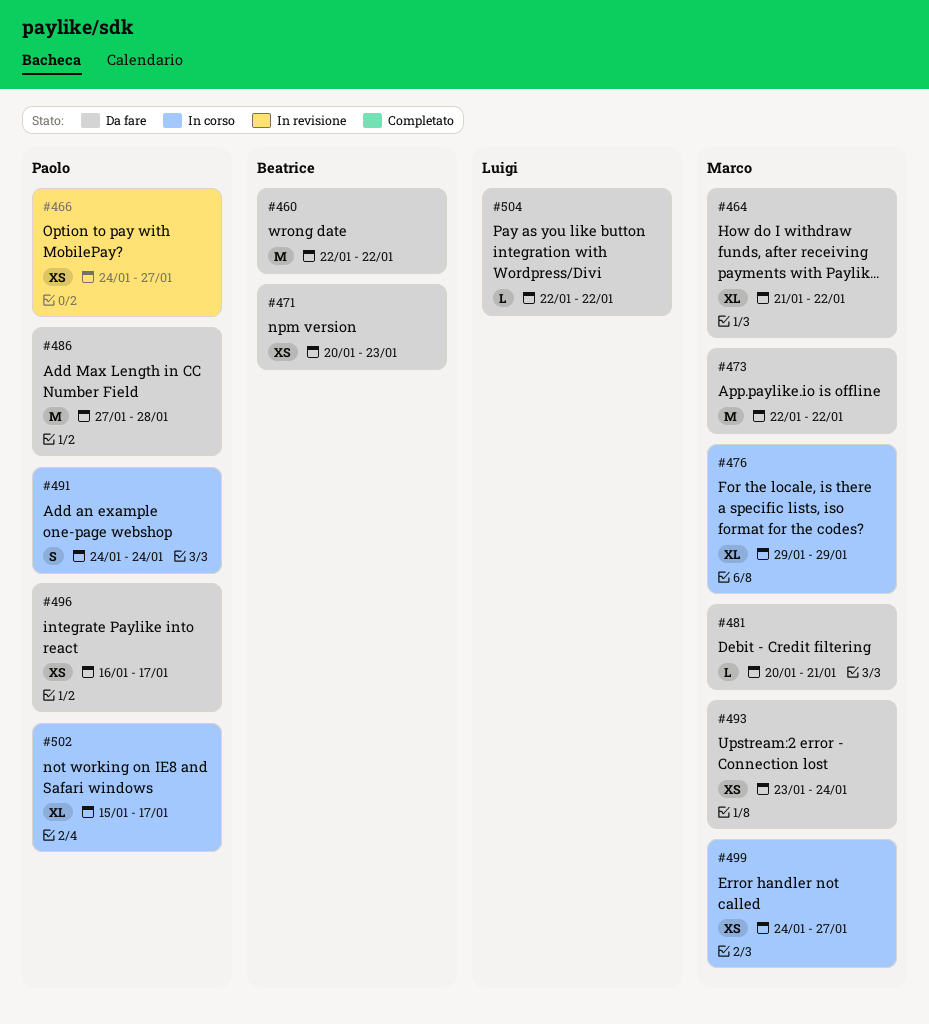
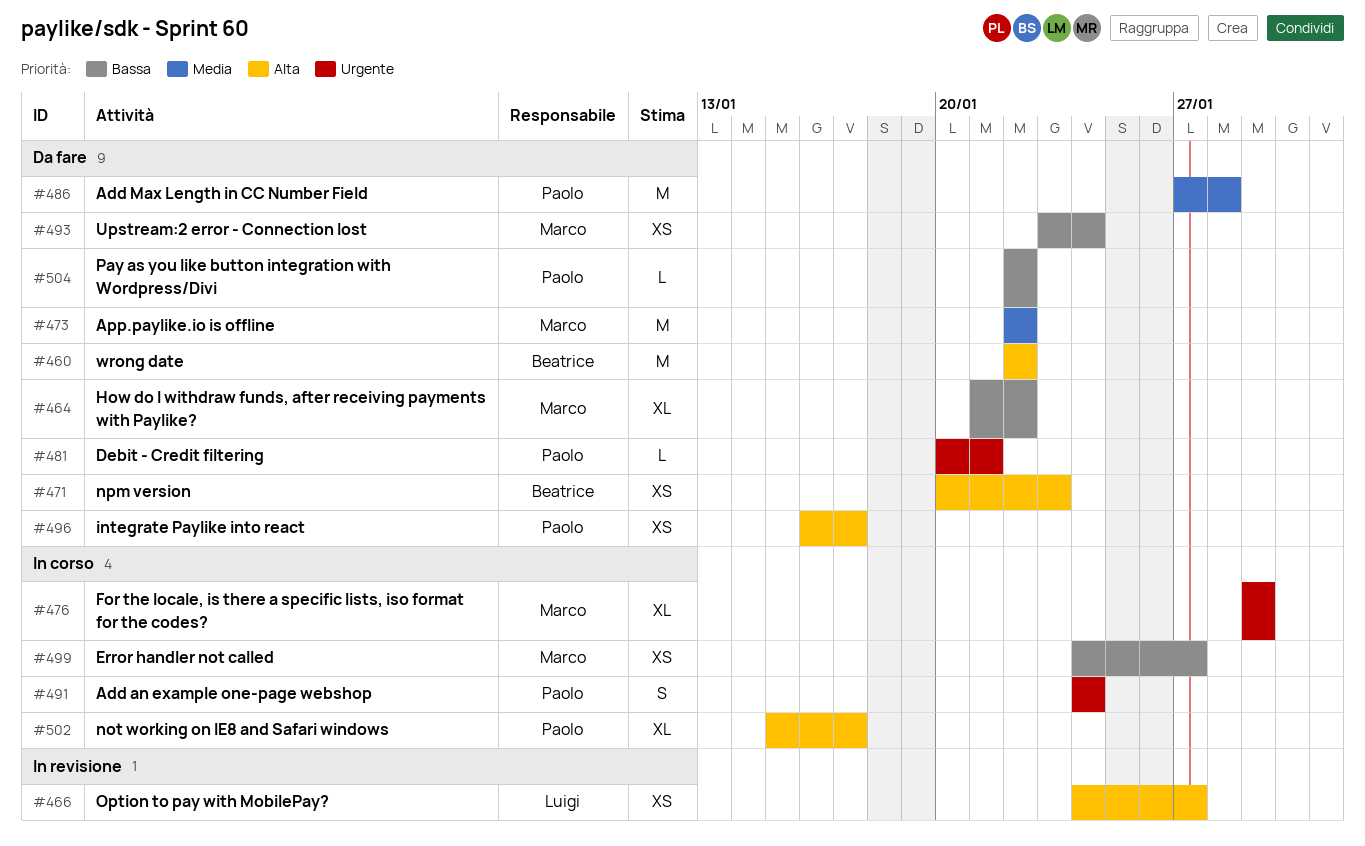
#466, owner: Paolo -> Luigi
#481, owner: Marco -> Paolo
#504, owner: Luigi -> Paolo

